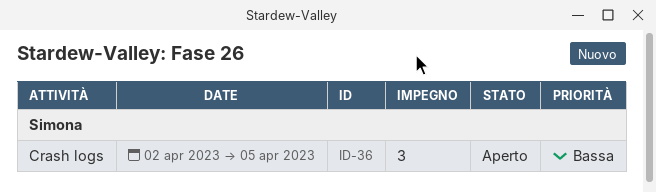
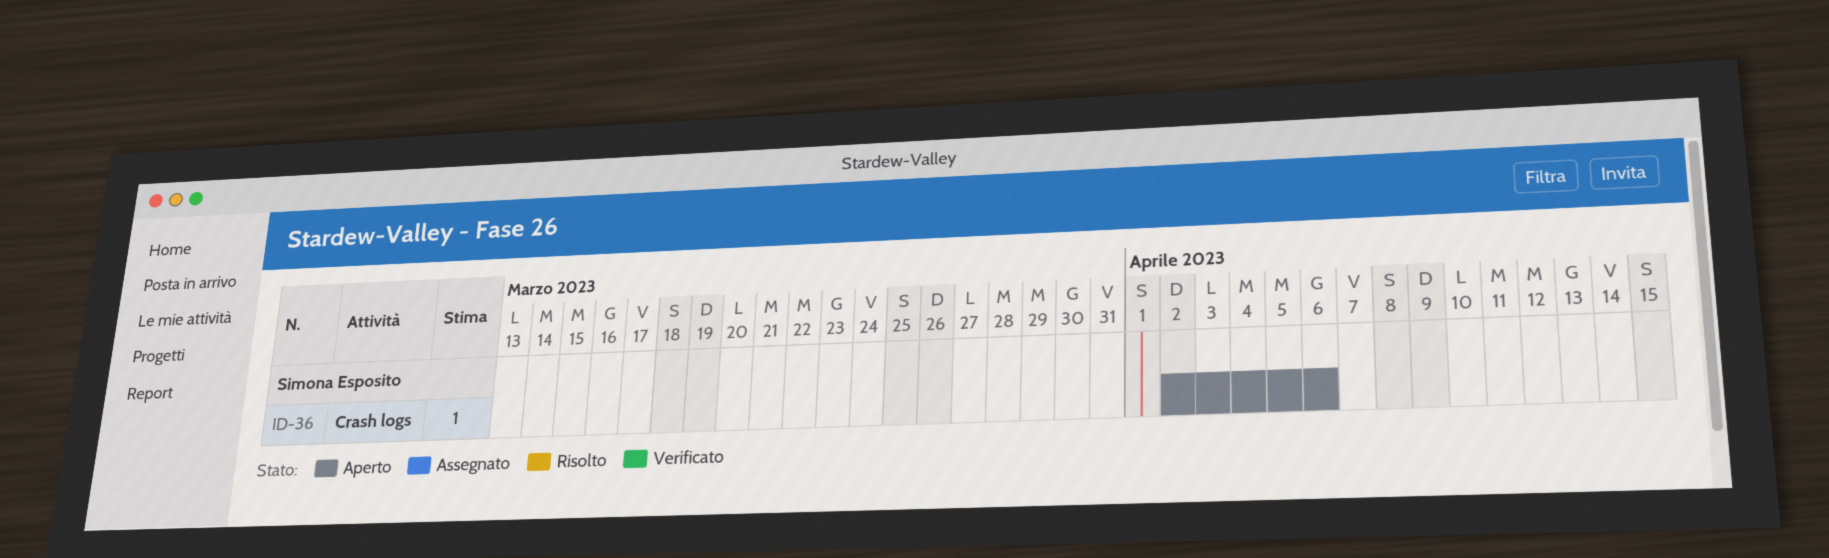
ID-36, estimate: 3 -> 1
ID-36, due: Apr 5 -> Apr 6

